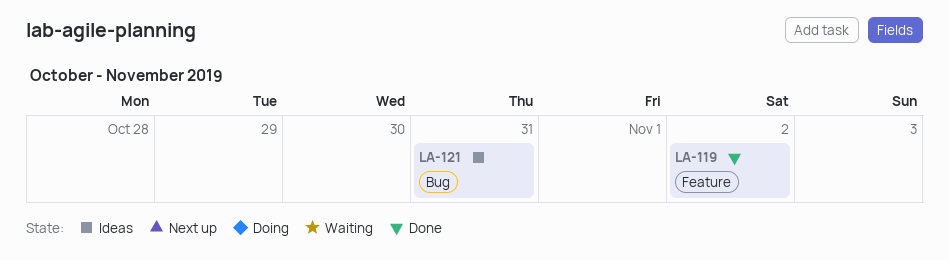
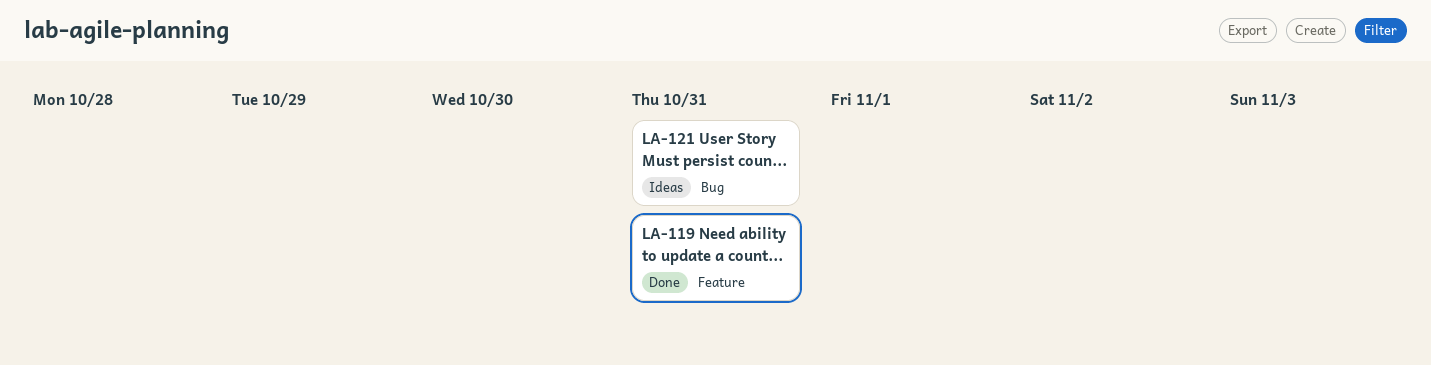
LA-119, due: Nov 2 -> Oct 31

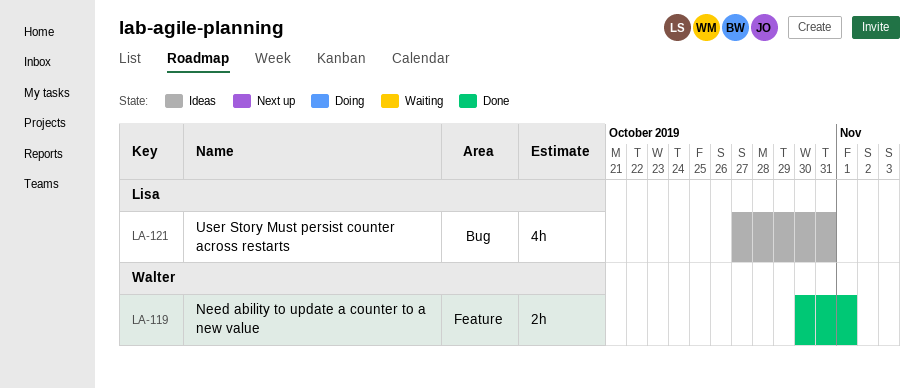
LA-119, due: Oct 31 -> Nov 1

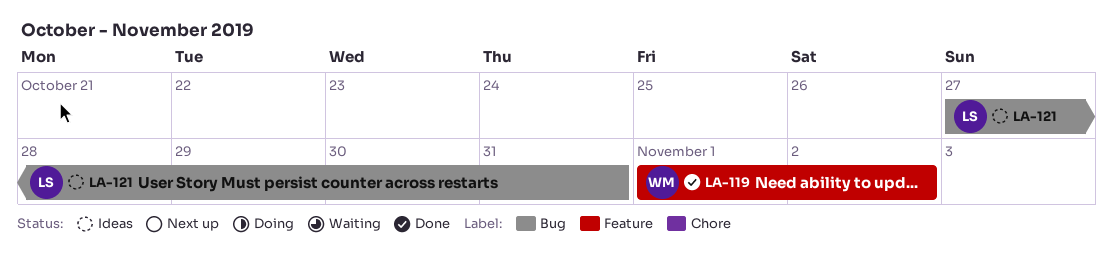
LA-119, start: Oct 30 -> Nov 1
LA-119, due: Nov 1 -> Nov 2

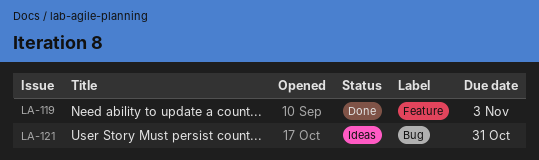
LA-119, due: Nov 2 -> Nov 3

